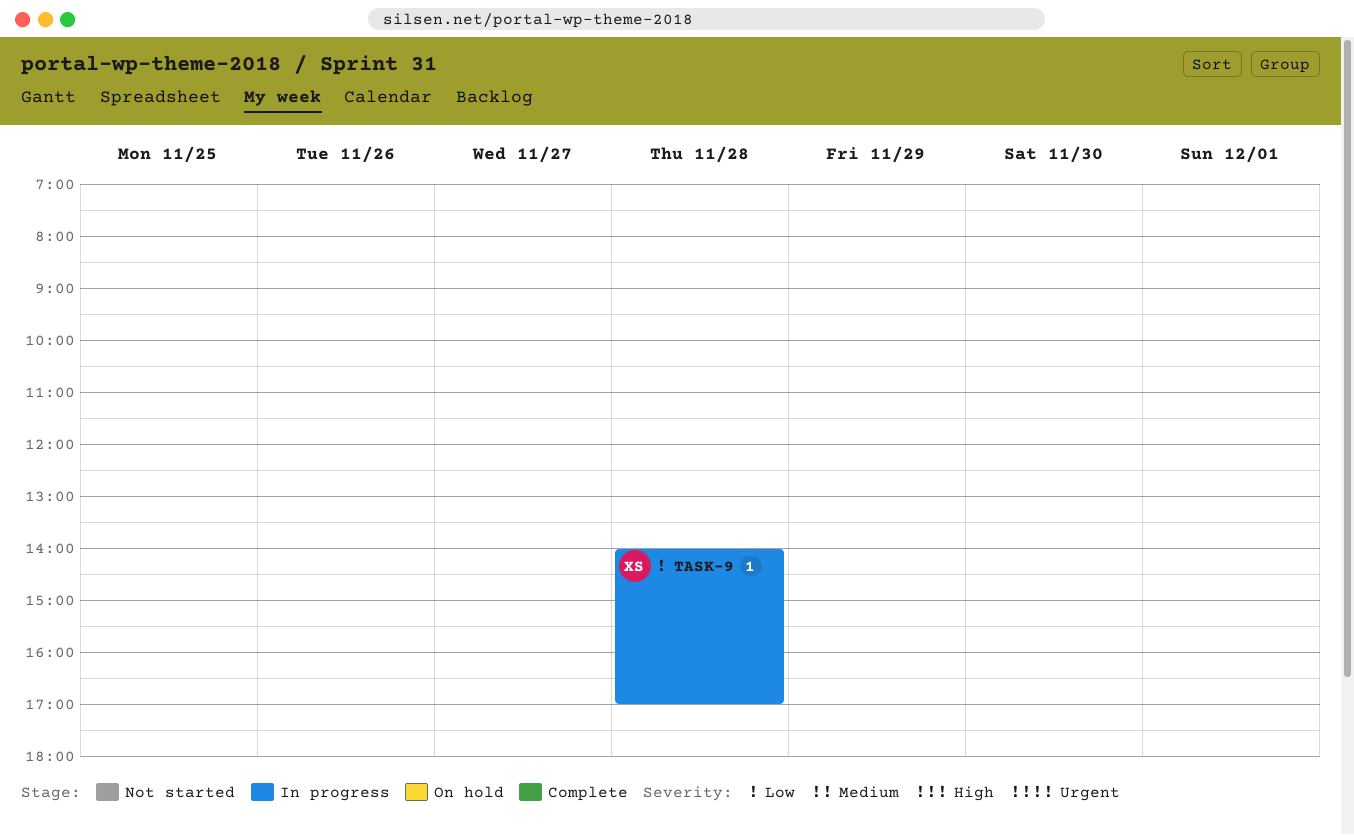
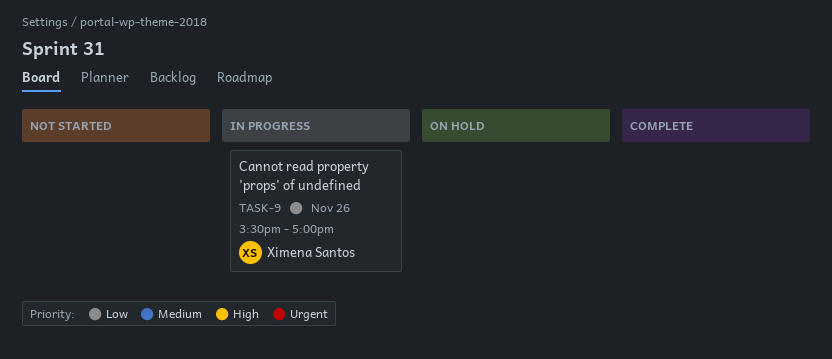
TASK-9, day: Nov 28 -> Nov 26
TASK-9, begins: 14:00 -> 15:30

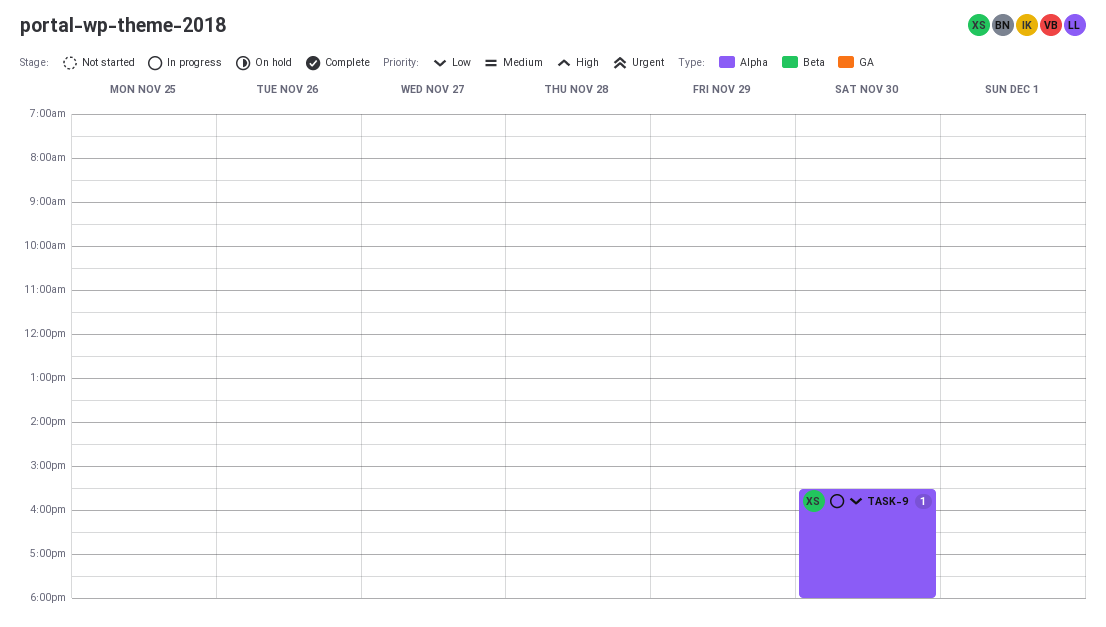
TASK-9, day: Nov 26 -> Nov 30
TASK-9, ends: 17:00 -> 18:00

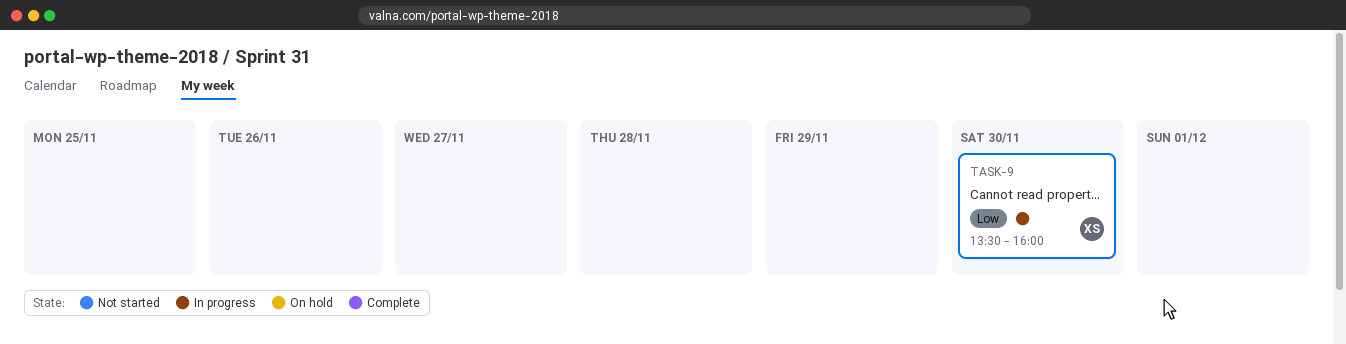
TASK-9, begins: 15:30 -> 13:30
TASK-9, ends: 18:00 -> 16:00

